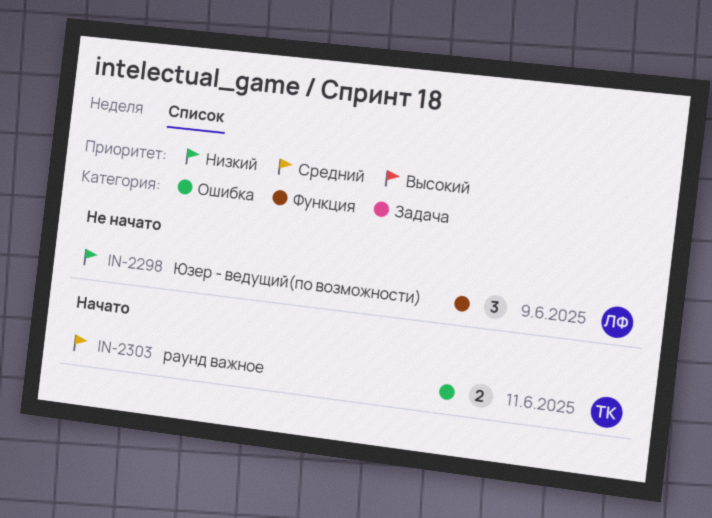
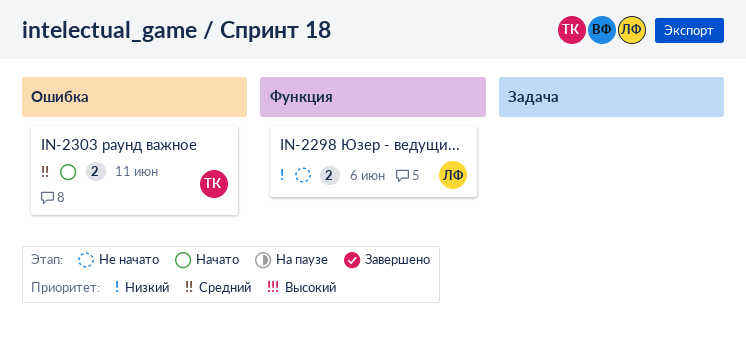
IN-2298, estimate: 3 -> 2
IN-2298, due: Jun 9 -> Jun 6

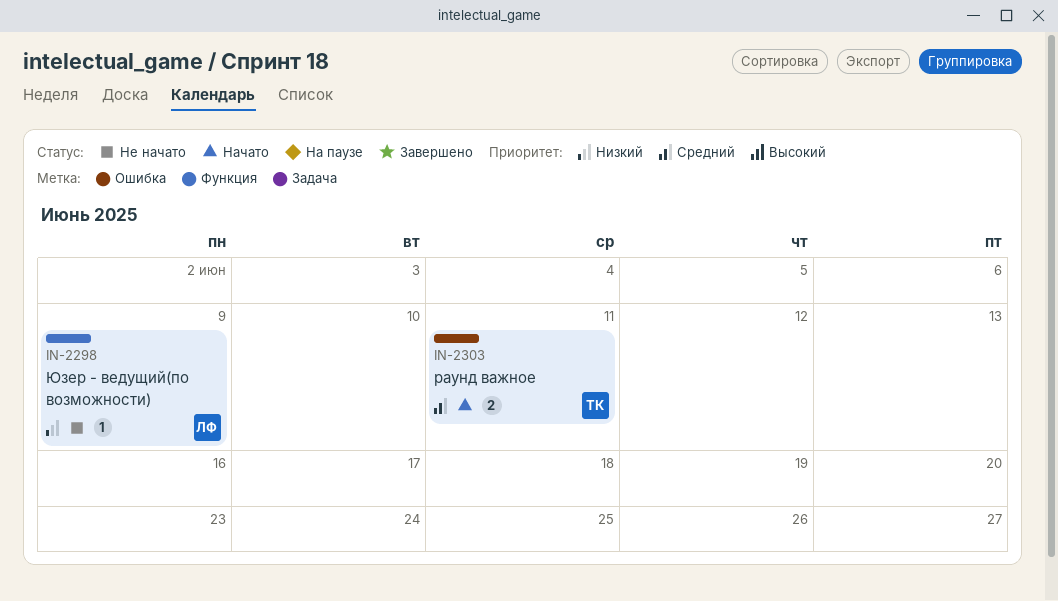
IN-2298, estimate: 2 -> 1
IN-2298, due: Jun 6 -> Jun 9

